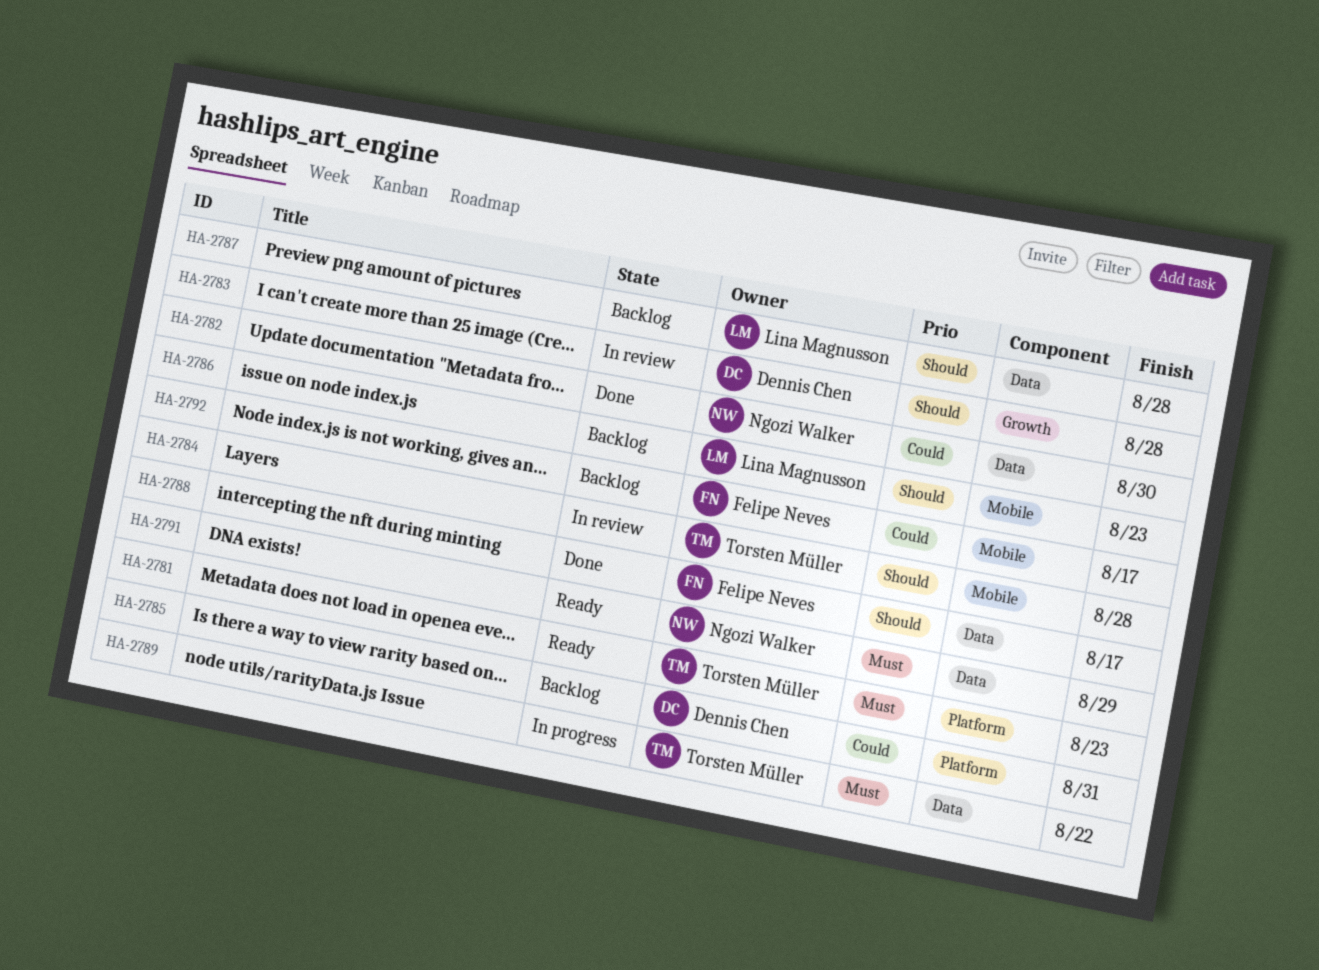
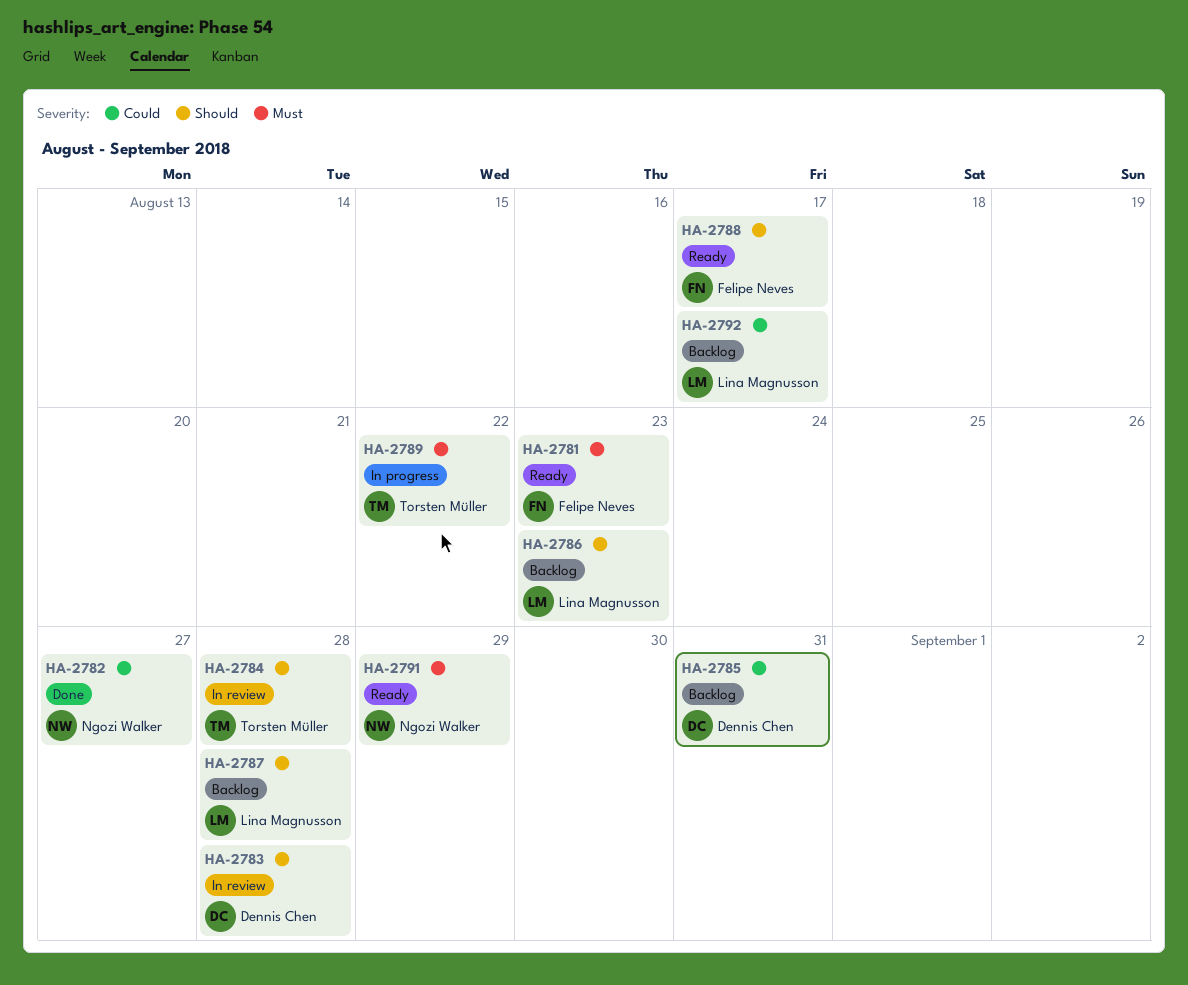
HA-2781, owner: Torsten Müller -> Felipe Neves
HA-2782, due: Aug 30 -> Aug 27
HA-2788, status: Done -> Ready
HA-2792, owner: Felipe Neves -> Lina Magnusson

